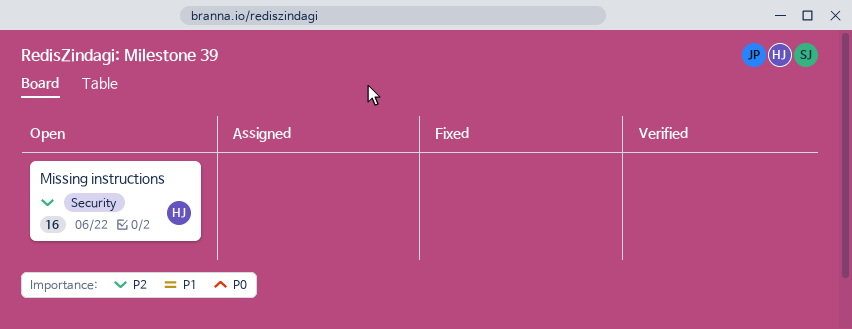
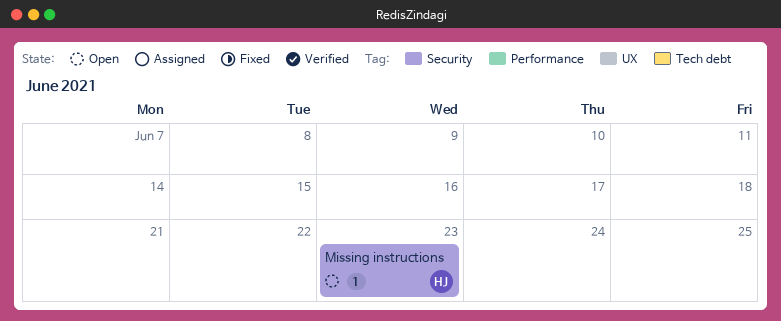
Missing instructions, estimate: 16 -> 1
Missing instructions, due: Jun 22 -> Jun 23

